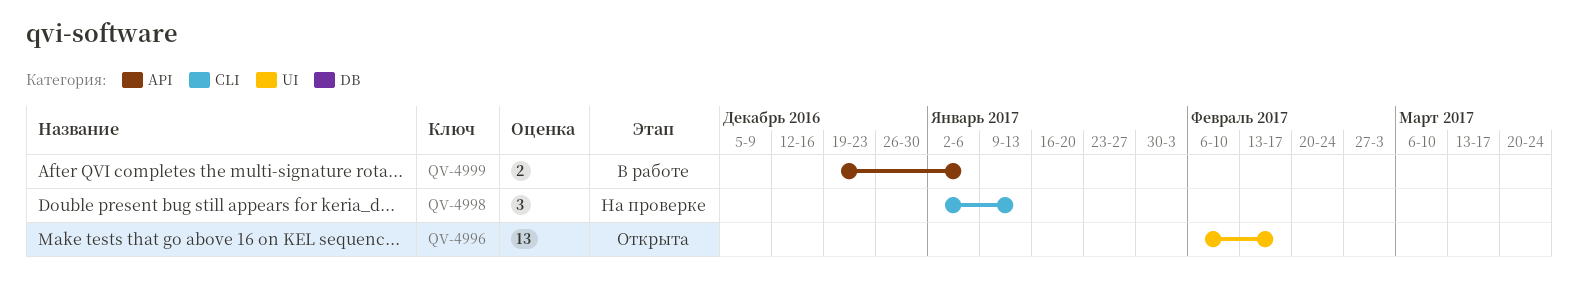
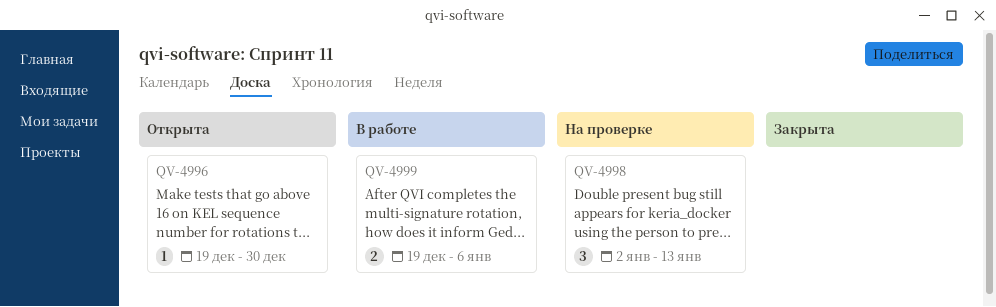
QV-4996, estimate: 13 -> 1
QV-4996, start: Feb 6 -> Dec 19
QV-4996, due: Feb 17 -> Dec 30

